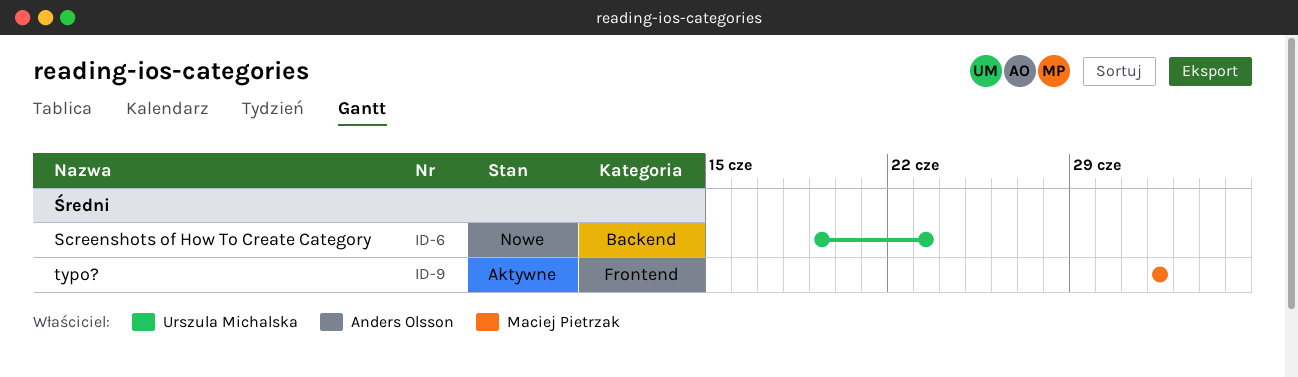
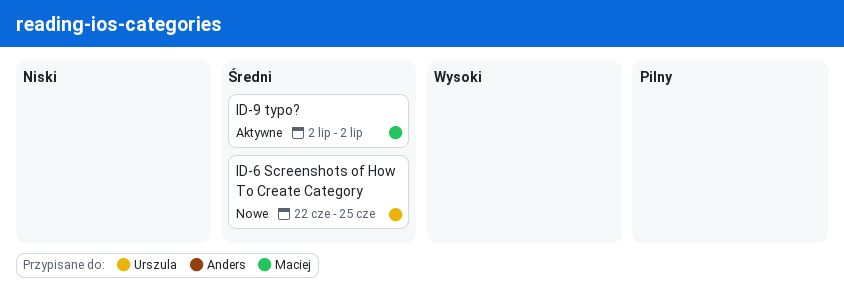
ID-6, start: Jun 19 -> Jun 22
ID-6, due: Jun 23 -> Jun 25

